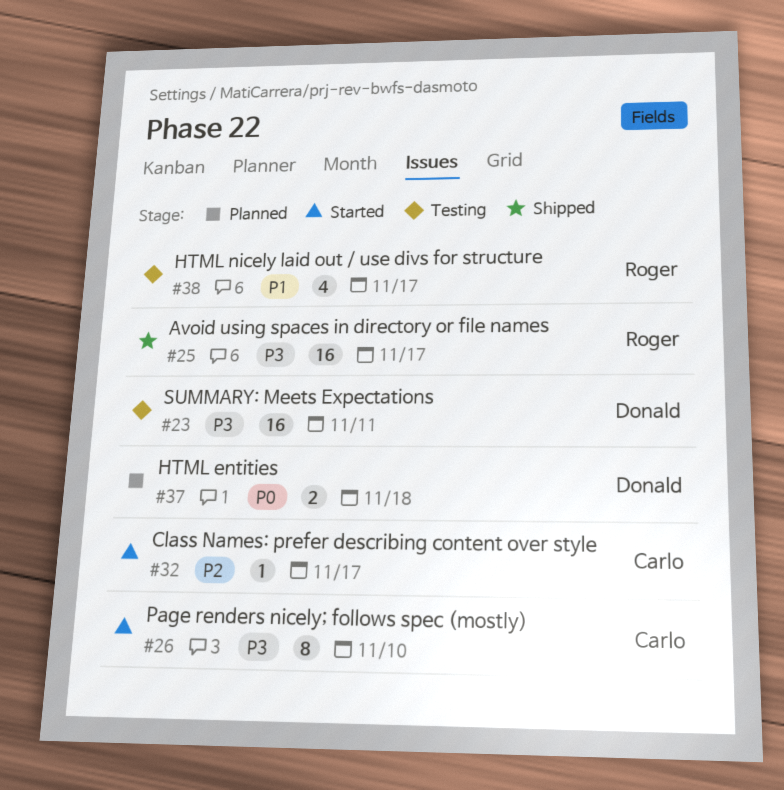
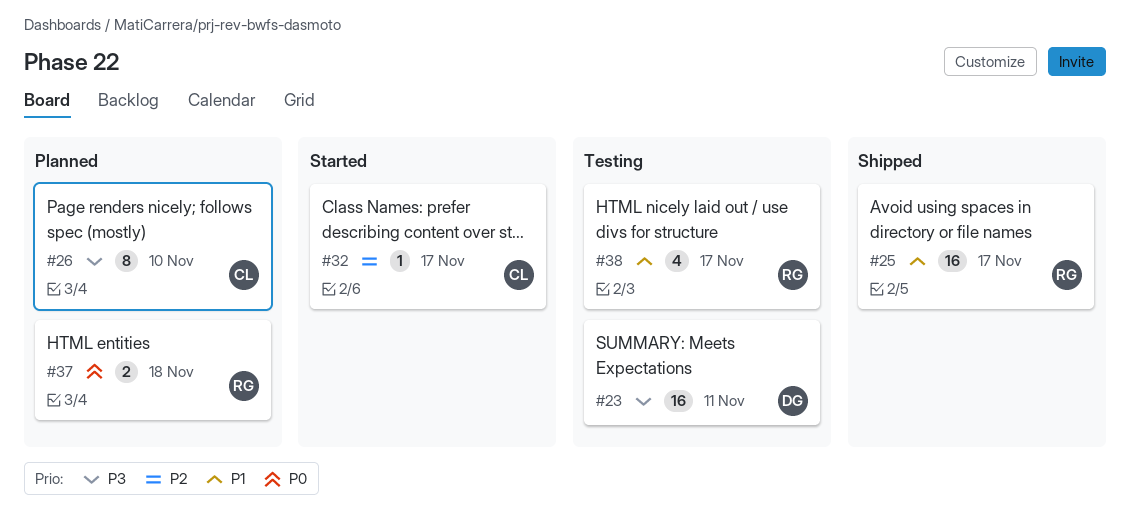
#25, priority: P3 -> P1
#26, status: Started -> Planned
#37, owner: Donald -> Roger

